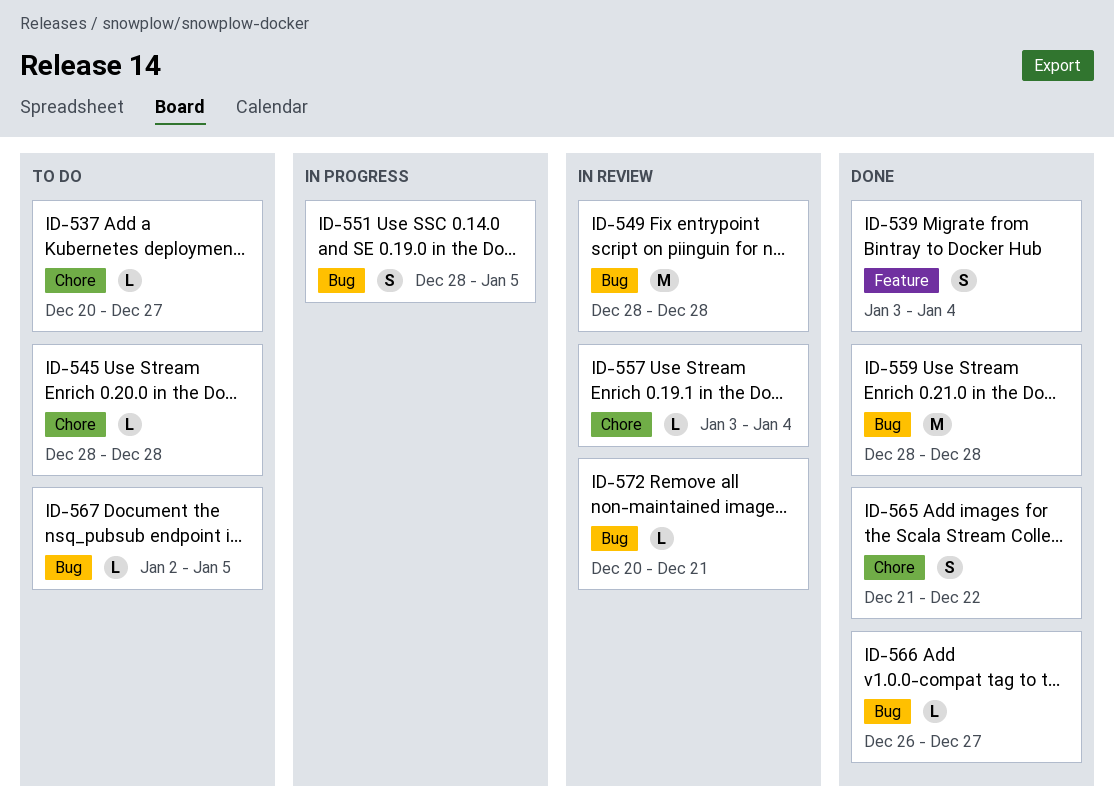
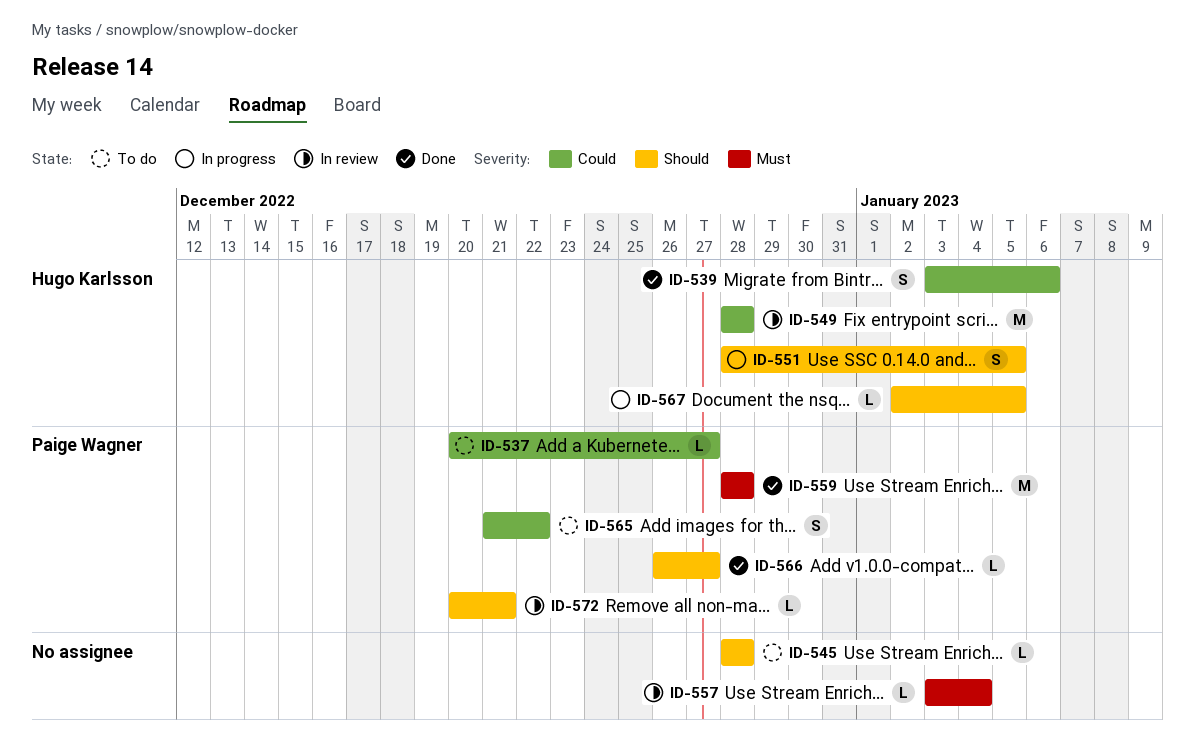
ID-539, due: Jan 4 -> Jan 6
ID-565, status: Done -> To do
ID-567, status: To do -> In progress

